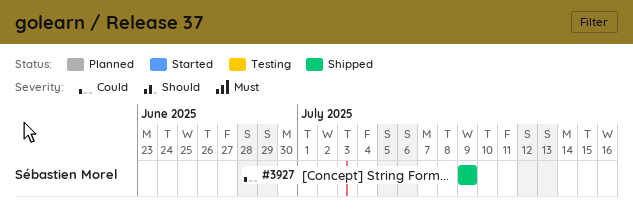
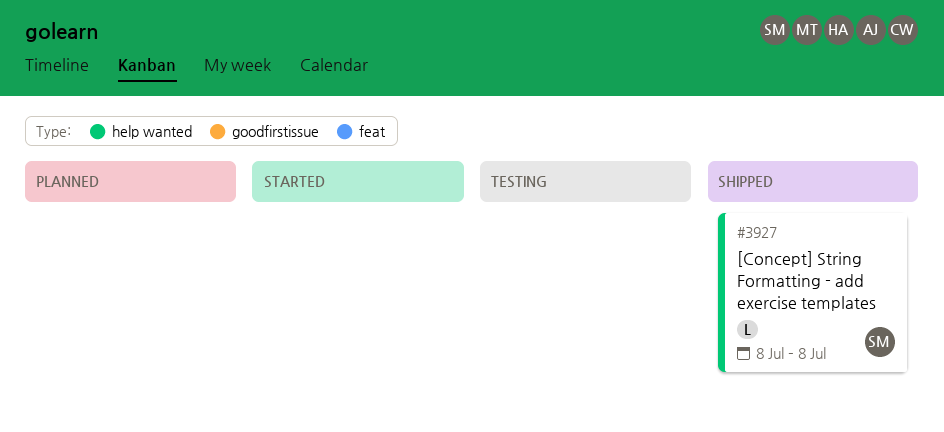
#3927, start: Jul 9 -> Jul 8
#3927, due: Jul 9 -> Jul 8

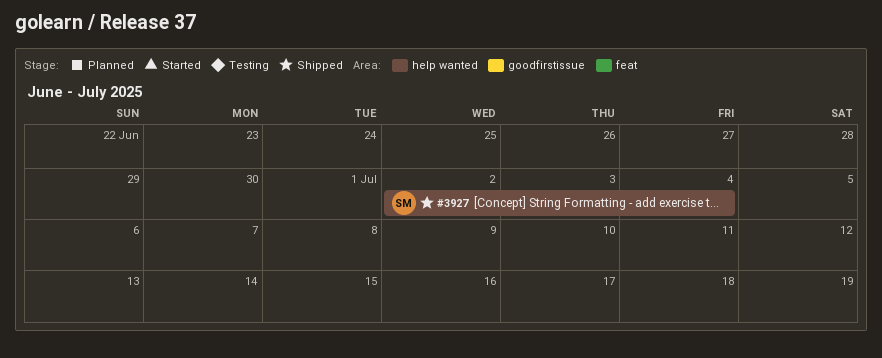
#3927, start: Jul 8 -> Jul 2
#3927, due: Jul 8 -> Jul 4

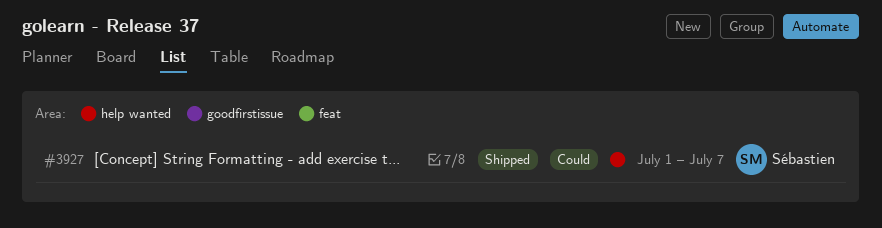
#3927, start: Jul 2 -> Jul 1
#3927, due: Jul 4 -> Jul 7

